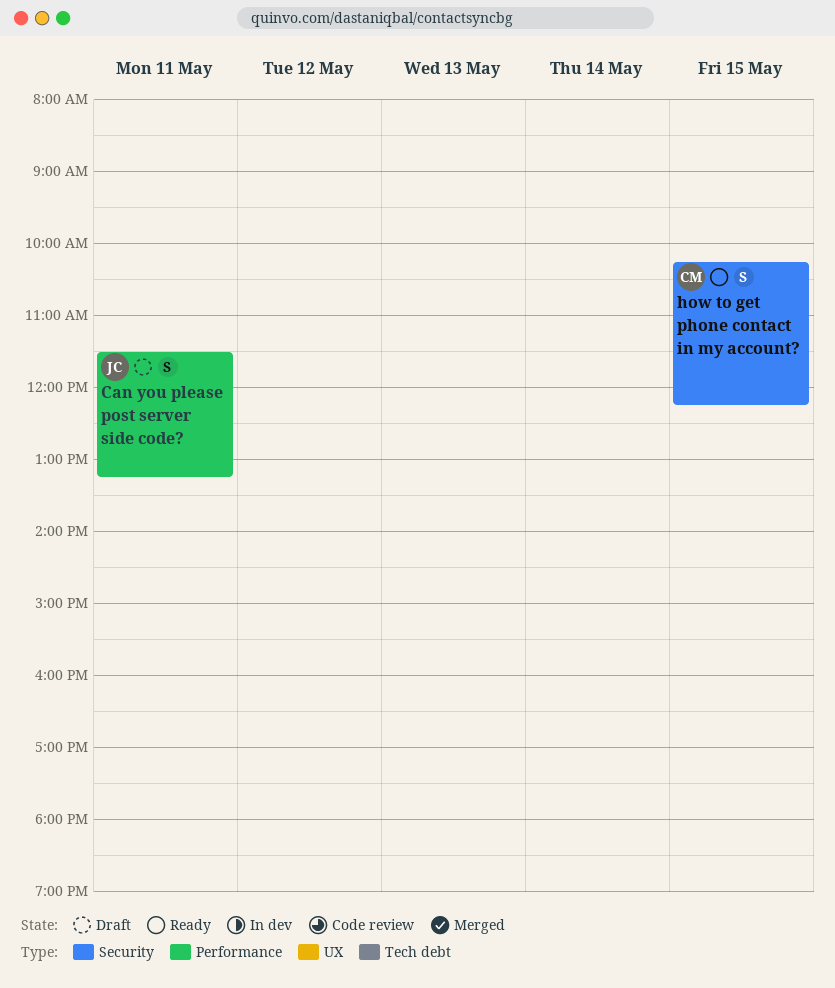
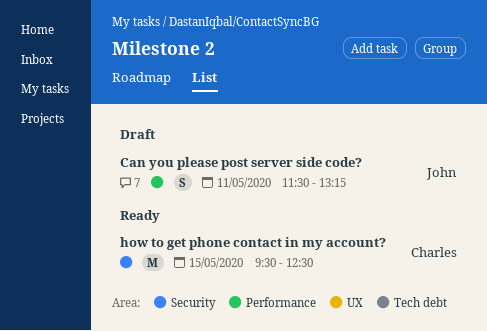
how to get phone contact in my account?, estimate: S -> M
how to get phone contact in my account?, begins: 10:15 -> 09:30
how to get phone contact in my account?, ends: 12:15 -> 12:30

